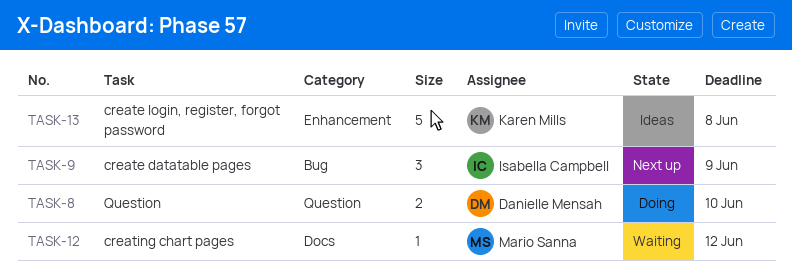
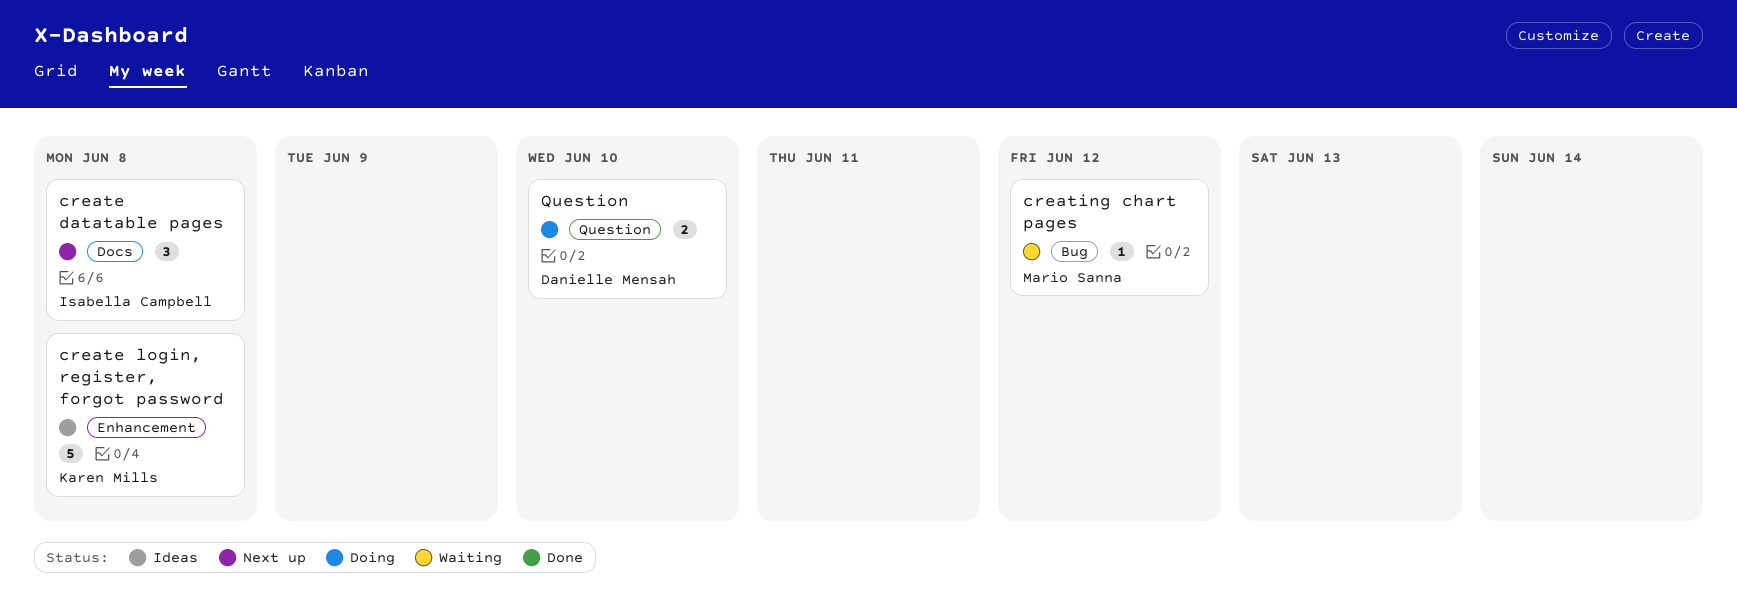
create datatable pages, label: Bug -> Docs
create datatable pages, due: Jun 9 -> Jun 8
creating chart pages, label: Docs -> Bug

